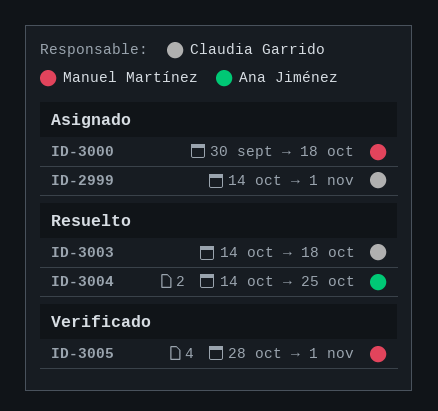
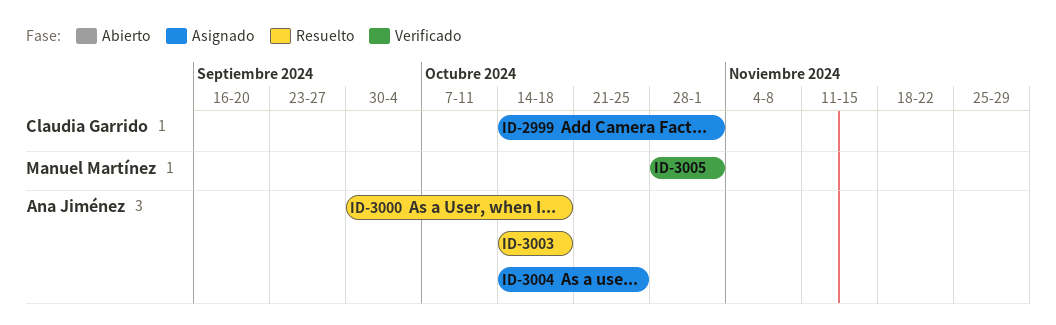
ID-3000, status: Asignado -> Resuelto
ID-3000, owner: Manuel Martínez -> Ana Jiménez
ID-3003, owner: Claudia Garrido -> Ana Jiménez
ID-3004, status: Resuelto -> Asignado

